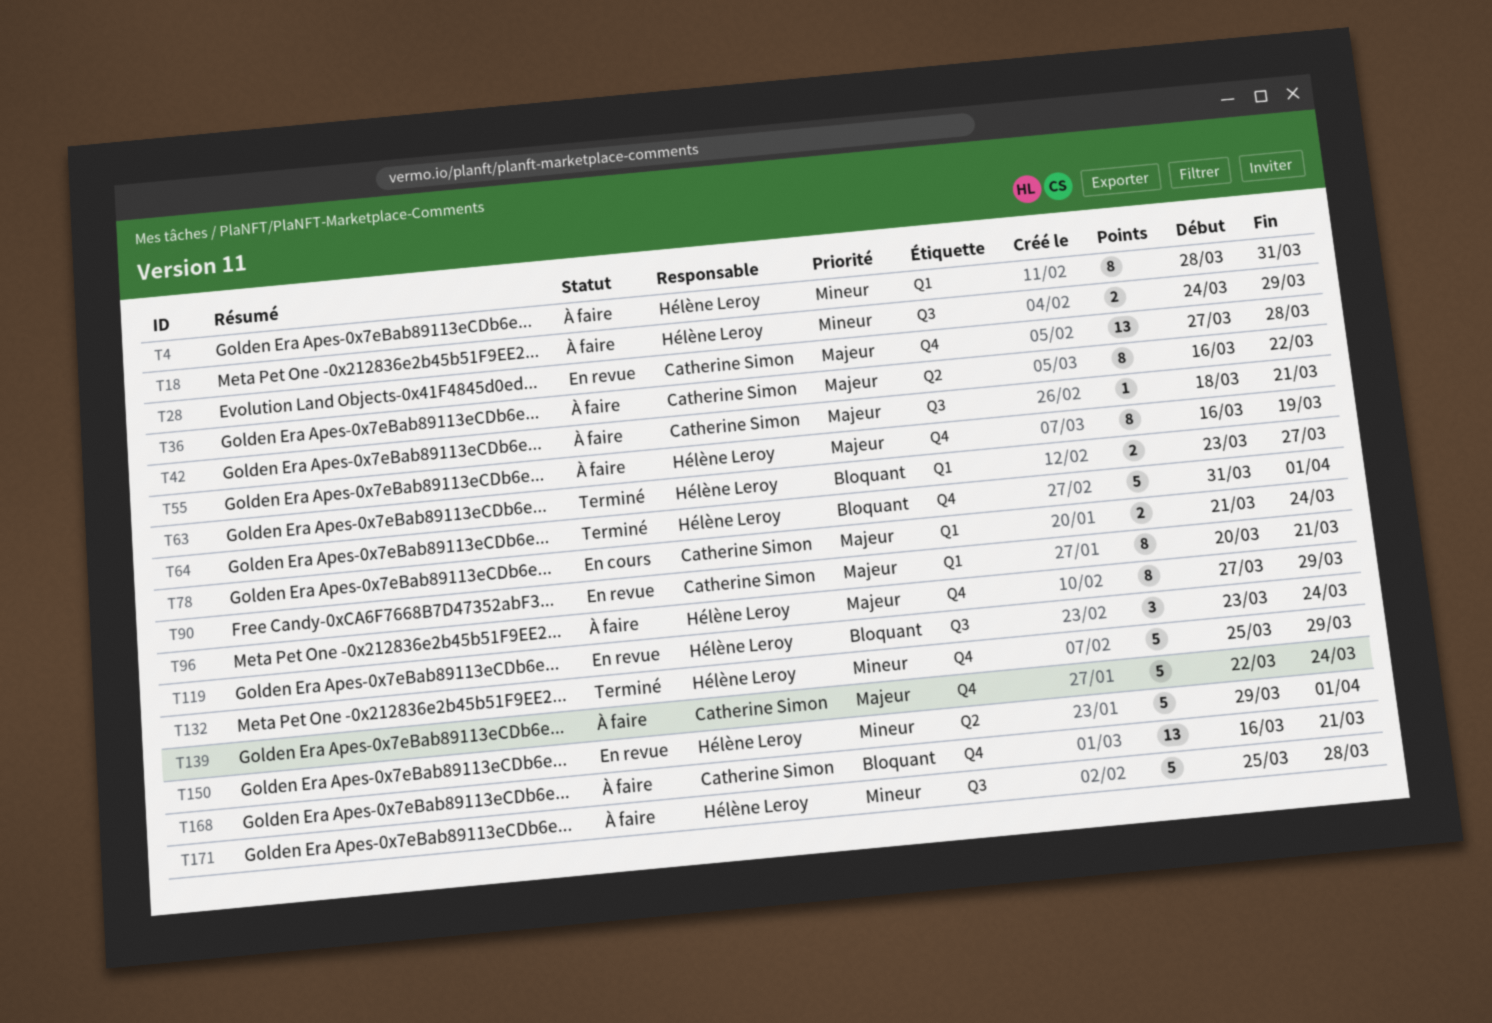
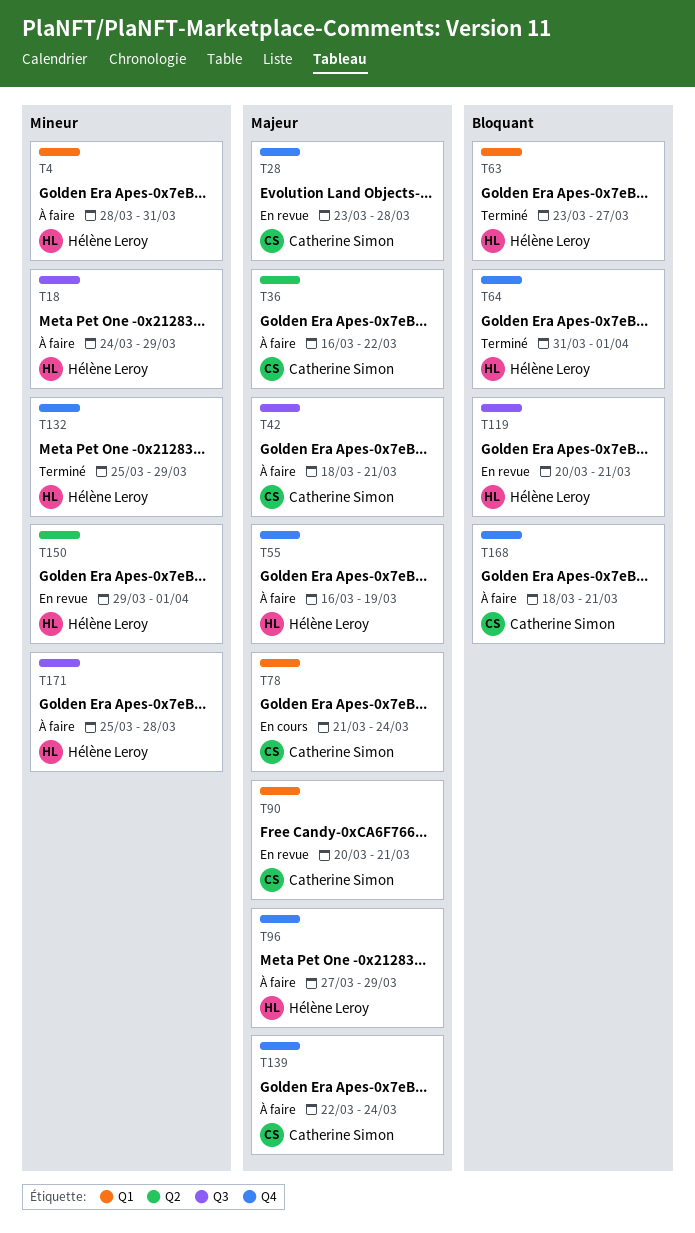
T28, start: Mar 27 -> Mar 23
T119, start: Mar 23 -> Mar 20
T119, due: Mar 24 -> Mar 21
T168, start: Mar 16 -> Mar 18

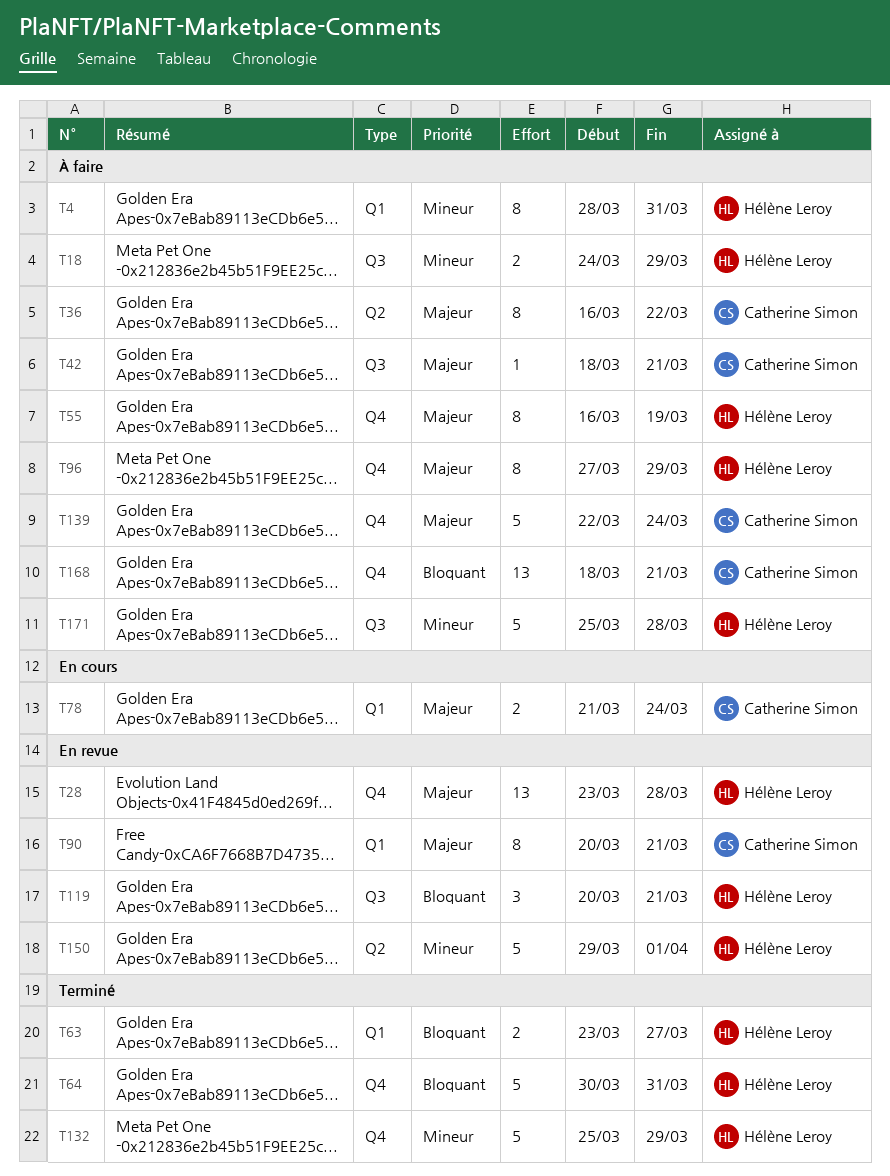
T28, owner: Catherine Simon -> Hélène Leroy
T64, start: Mar 31 -> Mar 30
T64, due: Apr 1 -> Mar 31

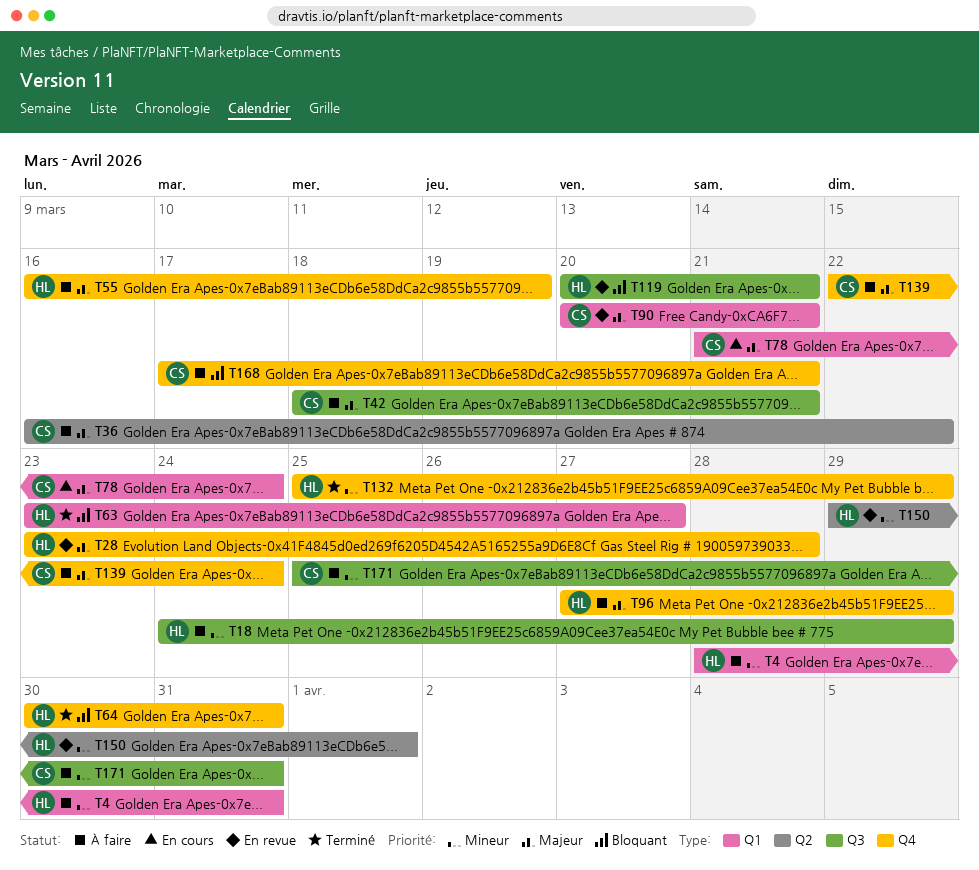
T168, start: Mar 18 -> Mar 17
T171, owner: Hélène Leroy -> Catherine Simon
T171, due: Mar 28 -> Mar 31

